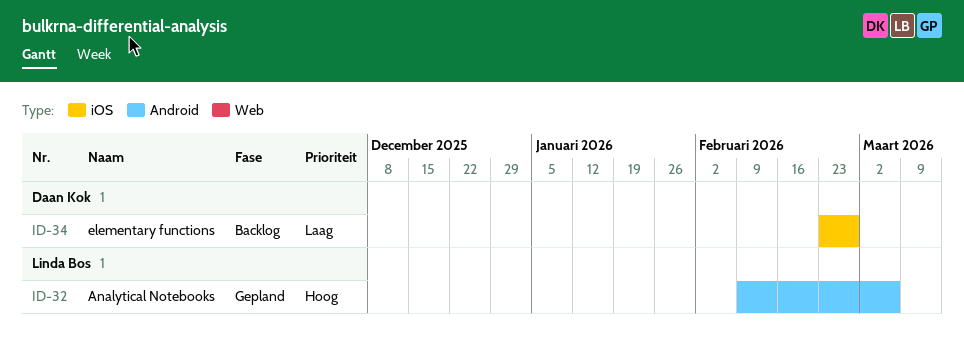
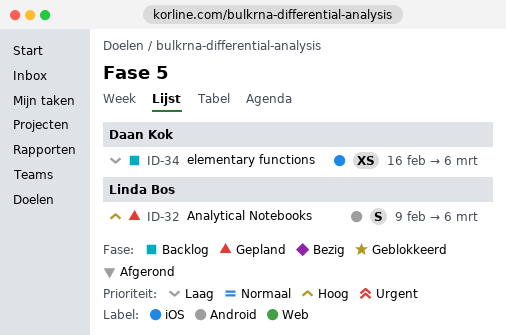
ID-34, start: Feb 23 -> Feb 16
ID-34, due: Feb 27 -> Mar 6

